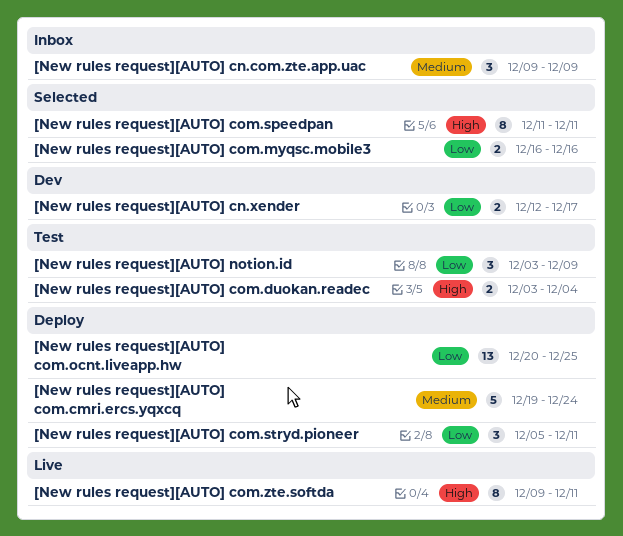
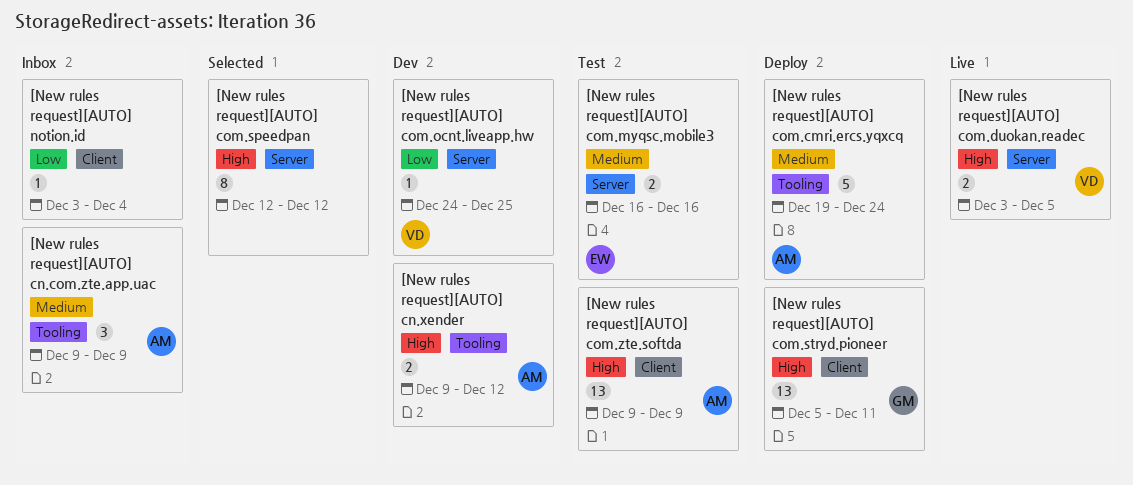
[New rules request][AUTO] cn.xender, priority: Low -> High
[New rules request][AUTO] cn.xender, start: Dec 12 -> Dec 9
[New rules request][AUTO] cn.xender, due: Dec 17 -> Dec 12
[New rules request][AUTO] com.duokan.readec, status: Test -> Live
[New rules request][AUTO] com.duokan.readec, due: Dec 4 -> Dec 5
[New rules request][AUTO] com.myqsc.mobile3, status: Selected -> Test
[New rules request][AUTO] com.myqsc.mobile3, priority: Low -> Medium
[New rules request][AUTO] com.ocnt.liveapp.hw, status: Deploy -> Dev
[New rules request][AUTO] com.ocnt.liveapp.hw, estimate: 13 -> 1
[New rules request][AUTO] com.ocnt.liveapp.hw, start: Dec 20 -> Dec 24
[New rules request][AUTO] com.speedpan, start: Dec 11 -> Dec 12
[New rules request][AUTO] com.speedpan, due: Dec 11 -> Dec 12
[New rules request][AUTO] com.stryd.pioneer, priority: Low -> High
[New rules request][AUTO] com.stryd.pioneer, estimate: 3 -> 13
[New rules request][AUTO] com.zte.softda, status: Live -> Test
[New rules request][AUTO] com.zte.softda, estimate: 8 -> 13
[New rules request][AUTO] com.zte.softda, due: Dec 11 -> Dec 9
[New rules request][AUTO] notion.id, status: Test -> Inbox
[New rules request][AUTO] notion.id, estimate: 3 -> 1
[New rules request][AUTO] notion.id, due: Dec 9 -> Dec 4

